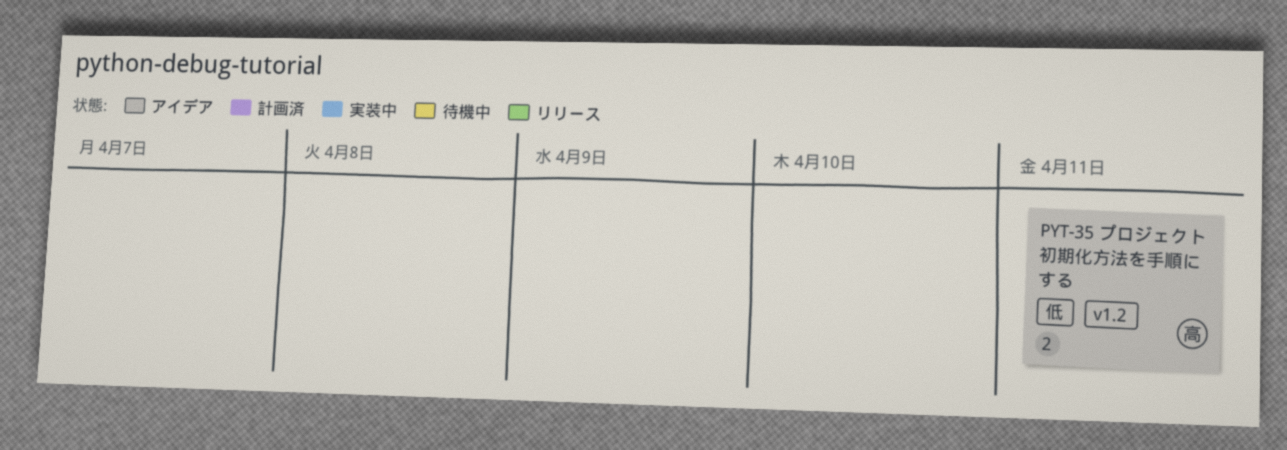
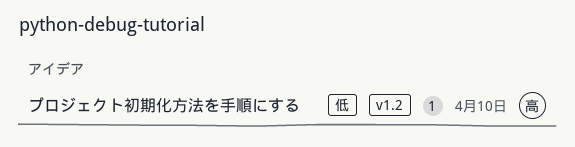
プロジェクト初期化方法を手順にする, estimate: 2 -> 1
プロジェクト初期化方法を手順にする, due: Apr 11 -> Apr 10

